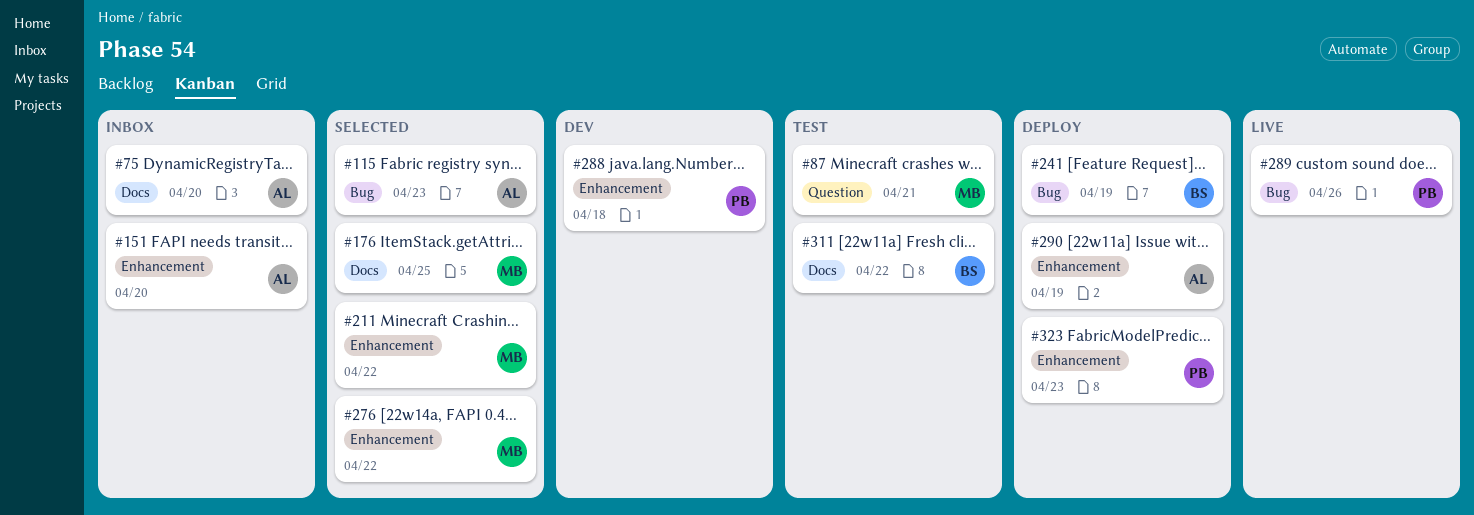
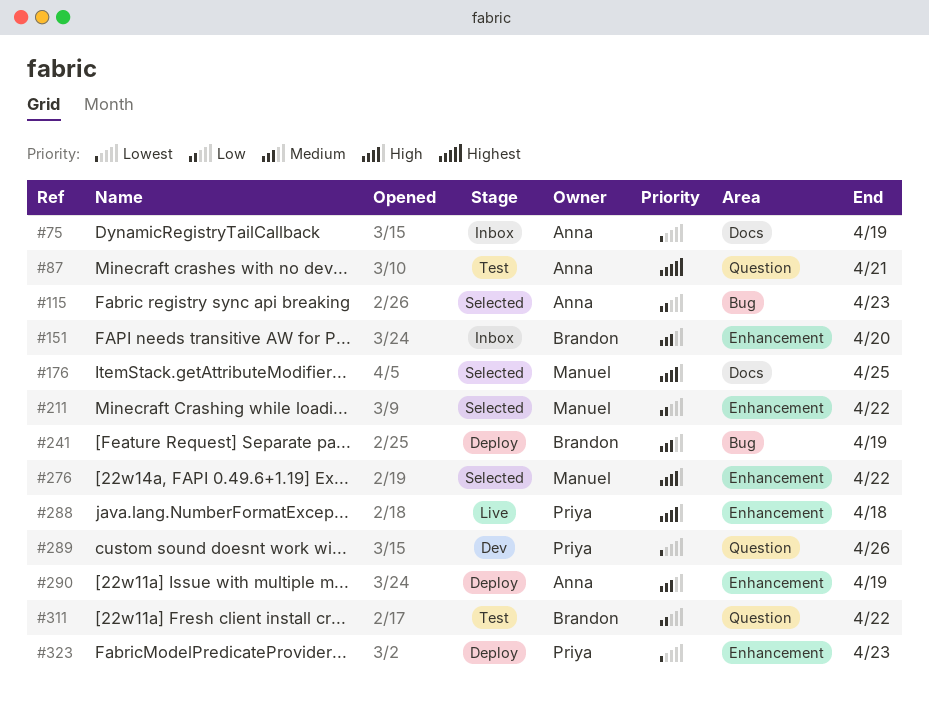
#75, due: Apr 20 -> Apr 19
#87, owner: Manuel -> Anna
#151, owner: Anna -> Brandon
#288, status: Dev -> Live
#289, status: Live -> Dev
#289, label: Bug -> Question
#311, label: Docs -> Question

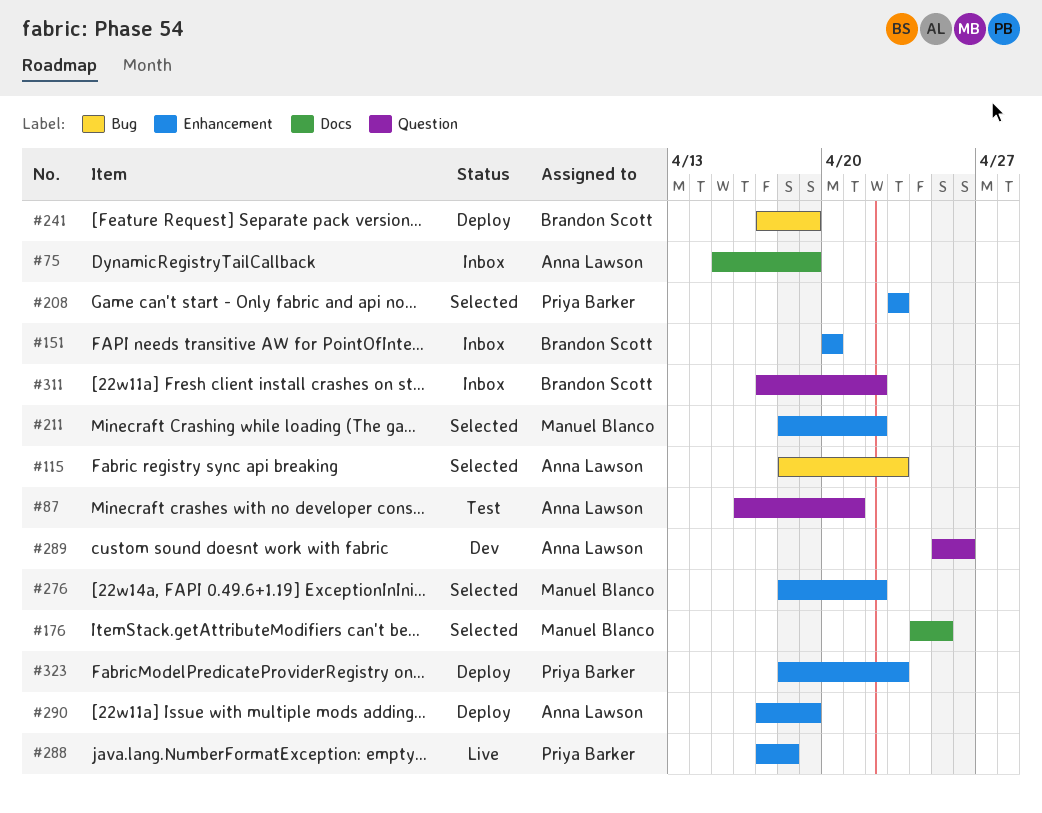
#208: none -> present
#289, owner: Priya Barker -> Anna Lawson
#311, status: Test -> Inbox

